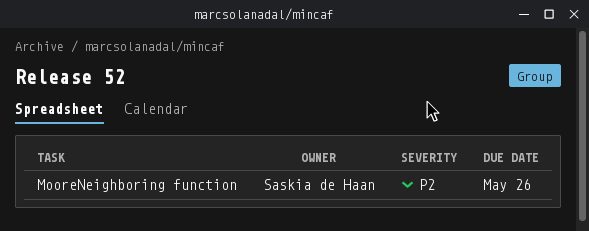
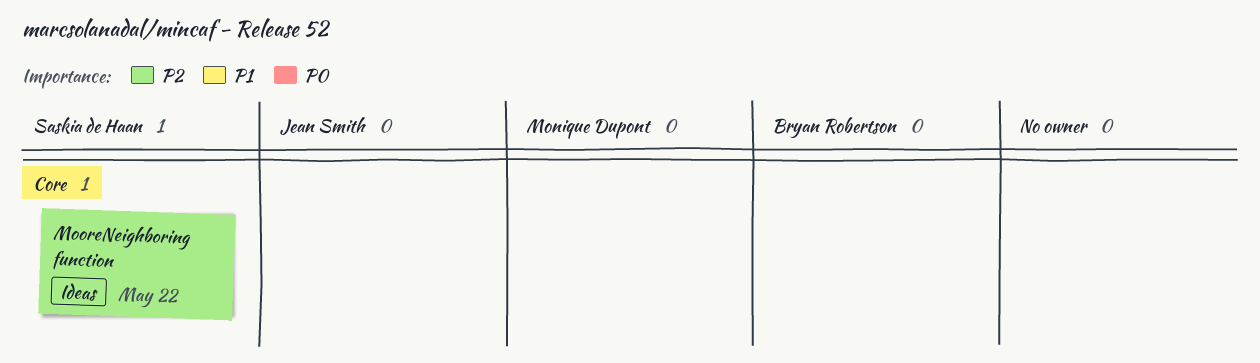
MooreNeighboring function, due: May 26 -> May 22

